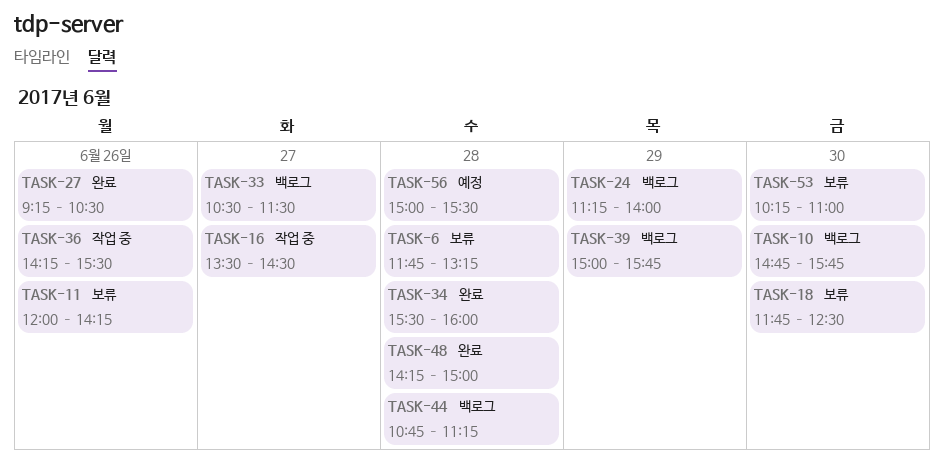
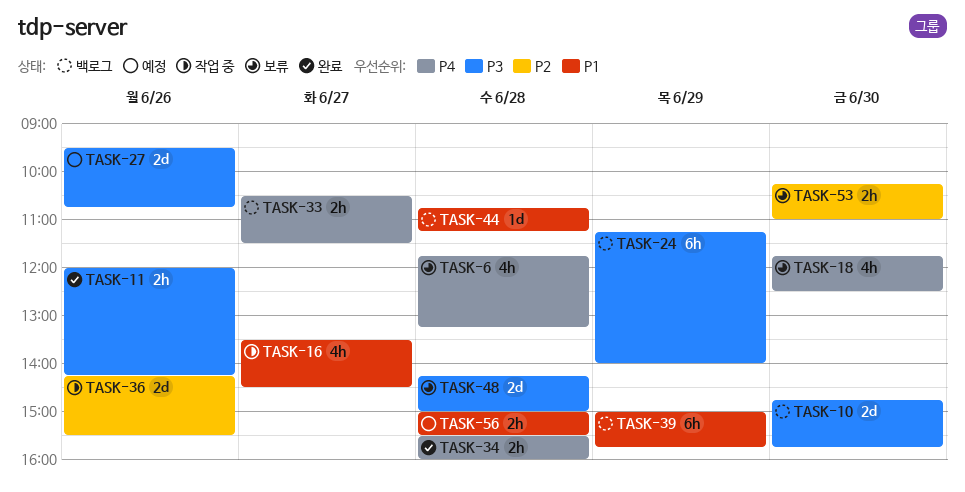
TASK-11, status: 보류 -> 완료
TASK-27, status: 완료 -> 예정
TASK-27, begins: 09:15 -> 09:30
TASK-27, ends: 10:30 -> 10:45
TASK-48, status: 완료 -> 보류

